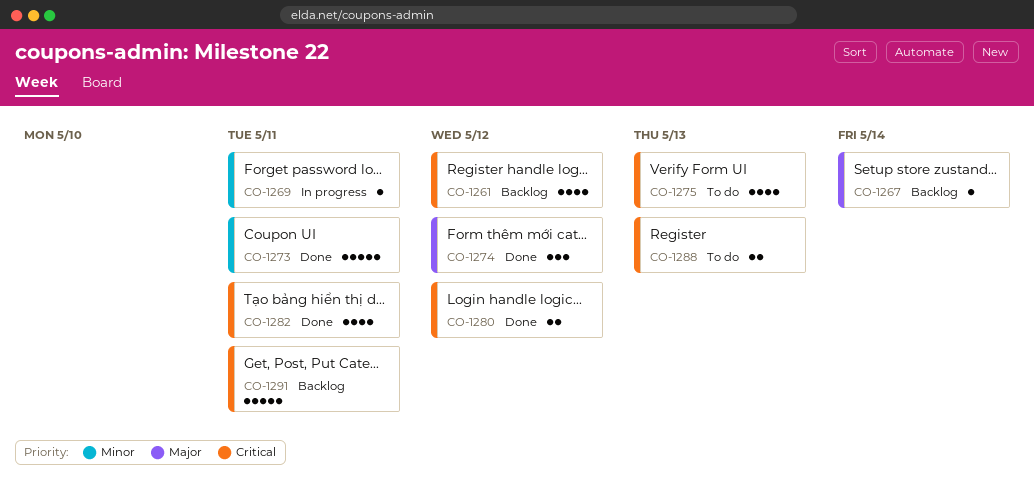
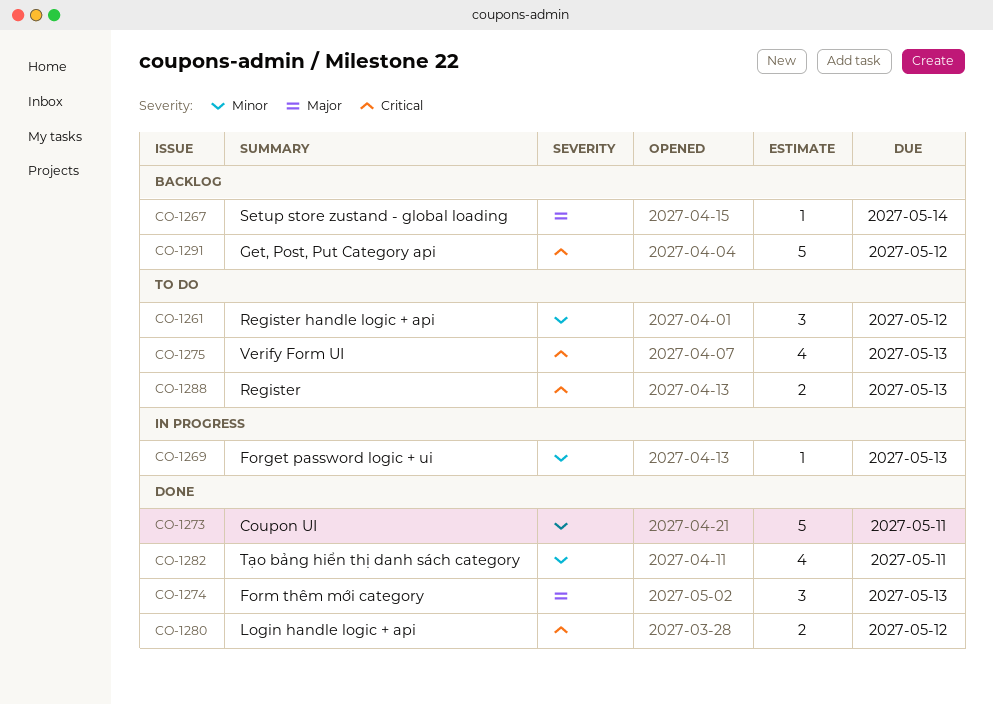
CO-1261, status: Backlog -> To do
CO-1261, priority: Critical -> Minor
CO-1261, estimate: 4 -> 3
CO-1269, due: May 11 -> May 13
CO-1274, due: May 12 -> May 13
CO-1282, priority: Critical -> Minor
CO-1291, due: May 11 -> May 12

